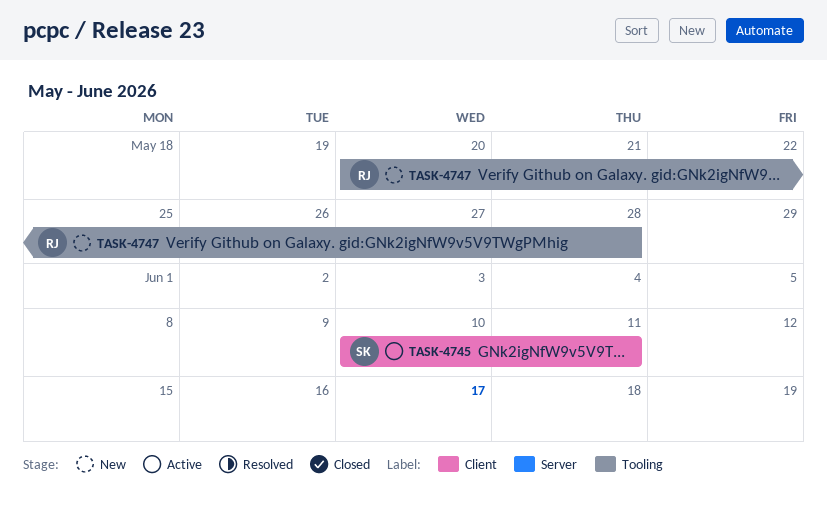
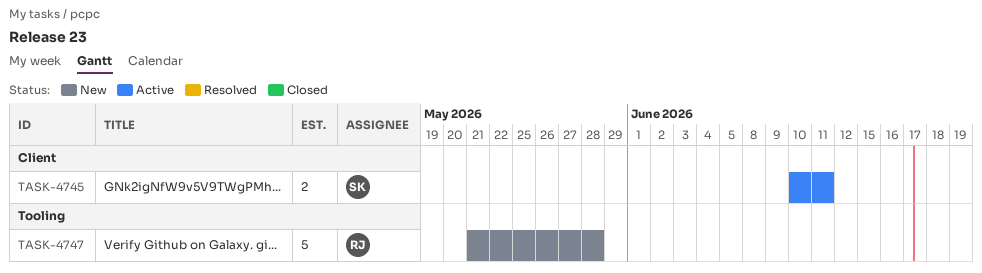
TASK-4747, start: May 20 -> May 21

